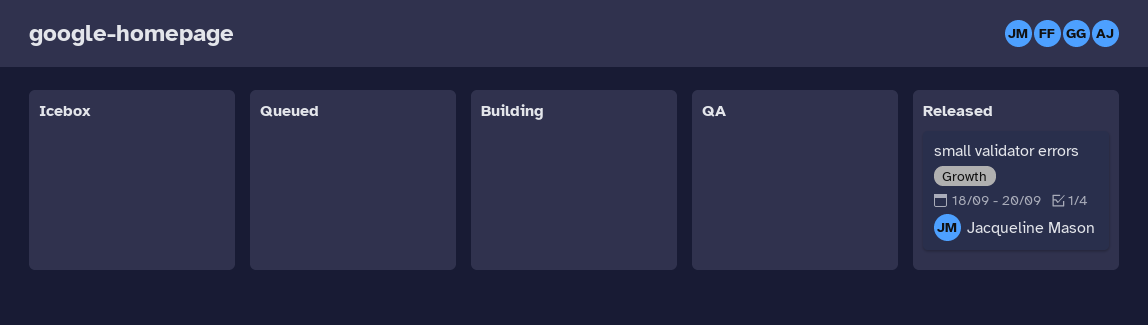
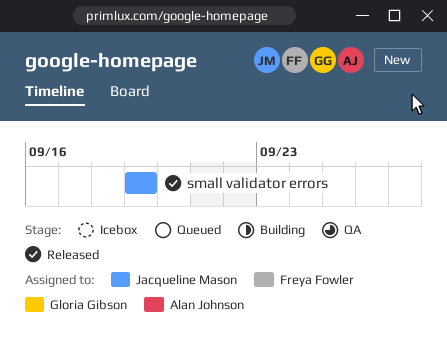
small validator errors, start: Sep 18 -> Sep 19
small validator errors, due: Sep 20 -> Sep 19

